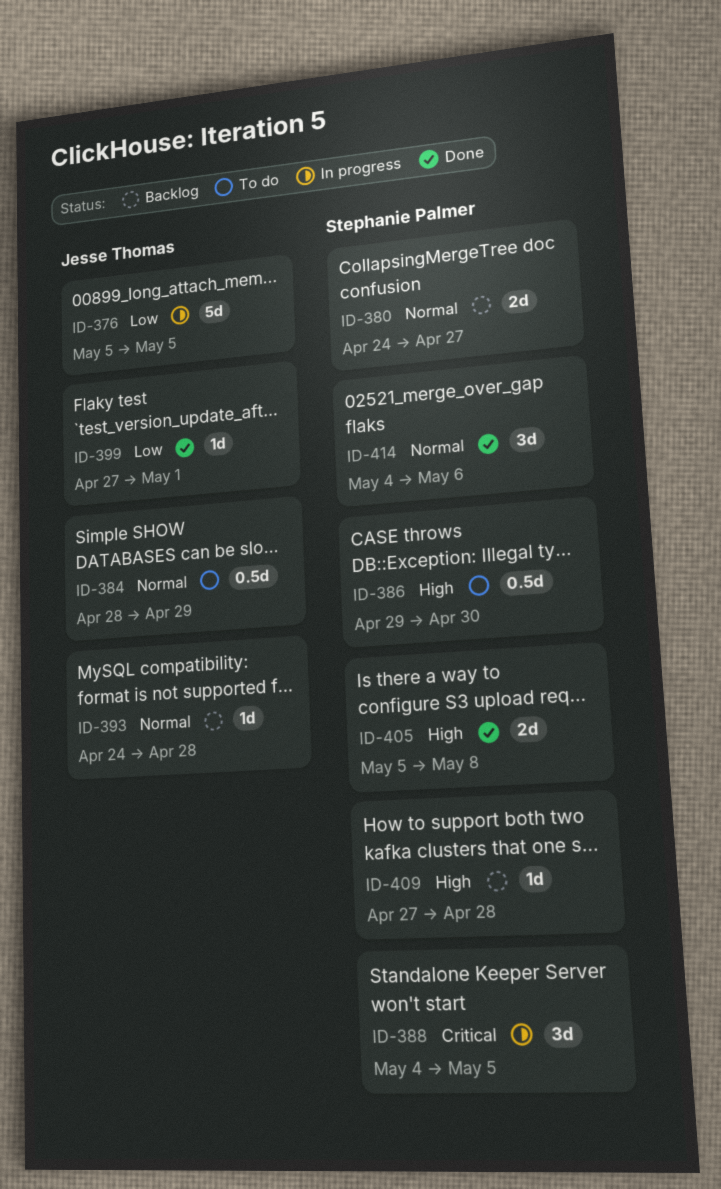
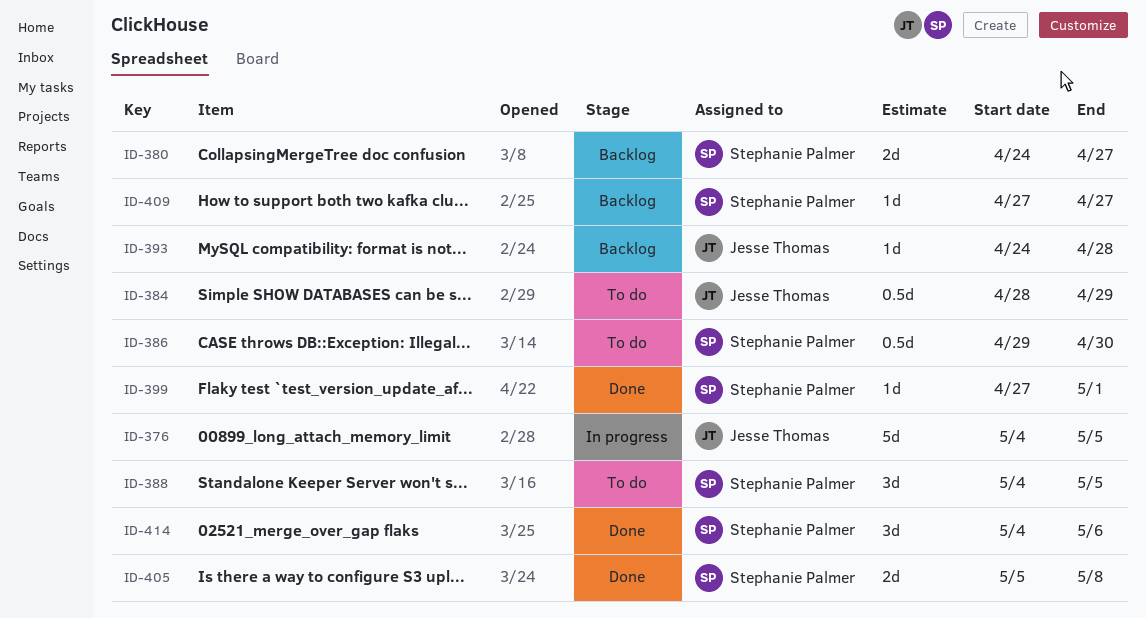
ID-376, start: May 5 -> May 4
ID-388, status: In progress -> To do
ID-399, owner: Jesse Thomas -> Stephanie Palmer
ID-409, due: Apr 28 -> Apr 27

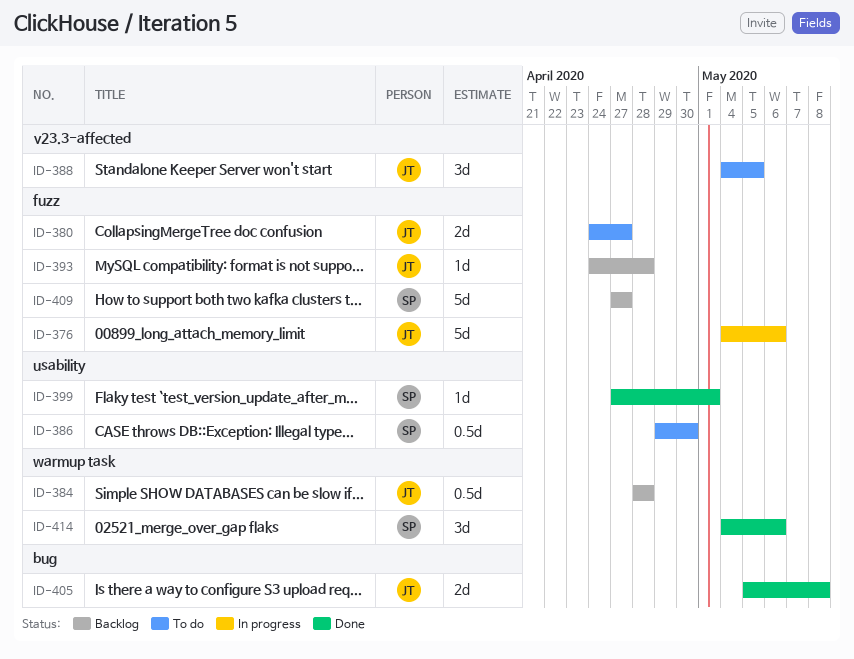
ID-376, due: May 5 -> May 6
ID-380, status: Backlog -> To do
ID-380, owner: Stephanie Palmer -> Jesse Thomas
ID-384, status: To do -> Backlog
ID-384, due: Apr 29 -> Apr 28
ID-388, owner: Stephanie Palmer -> Jesse Thomas
ID-405, owner: Stephanie Palmer -> Jesse Thomas
ID-409, estimate: 1d -> 5d

